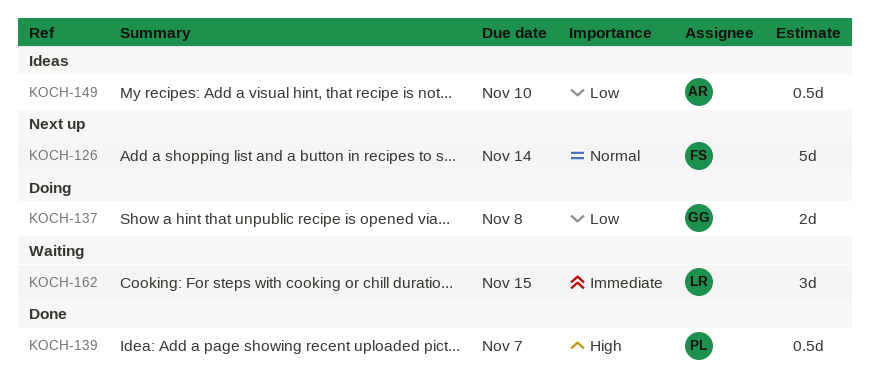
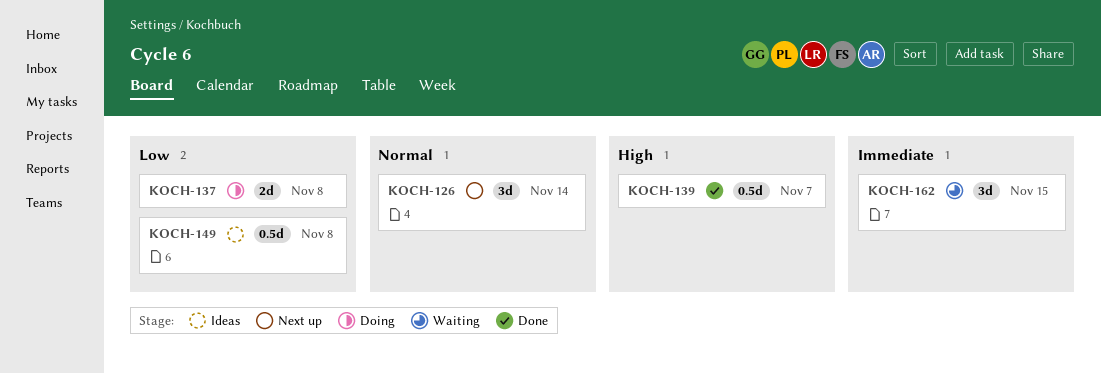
KOCH-126, estimate: 5d -> 3d
KOCH-149, due: Nov 10 -> Nov 8

